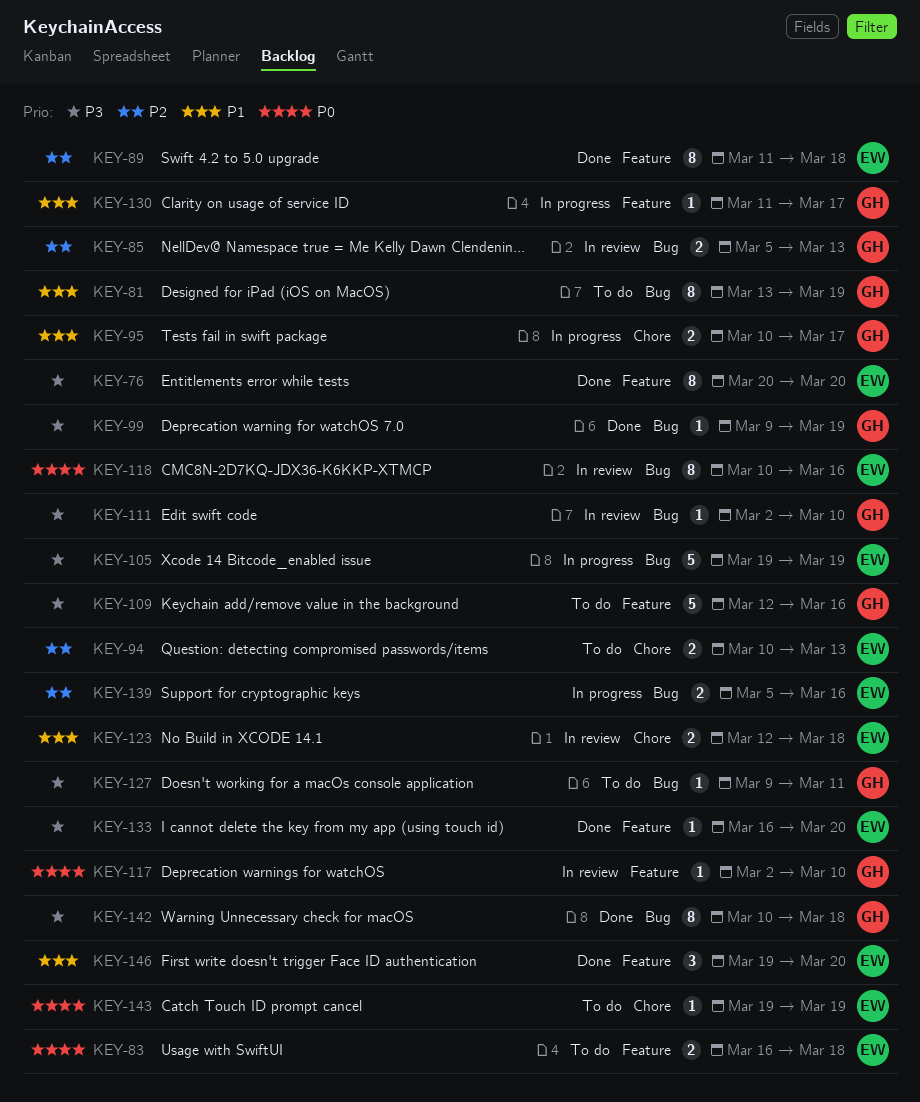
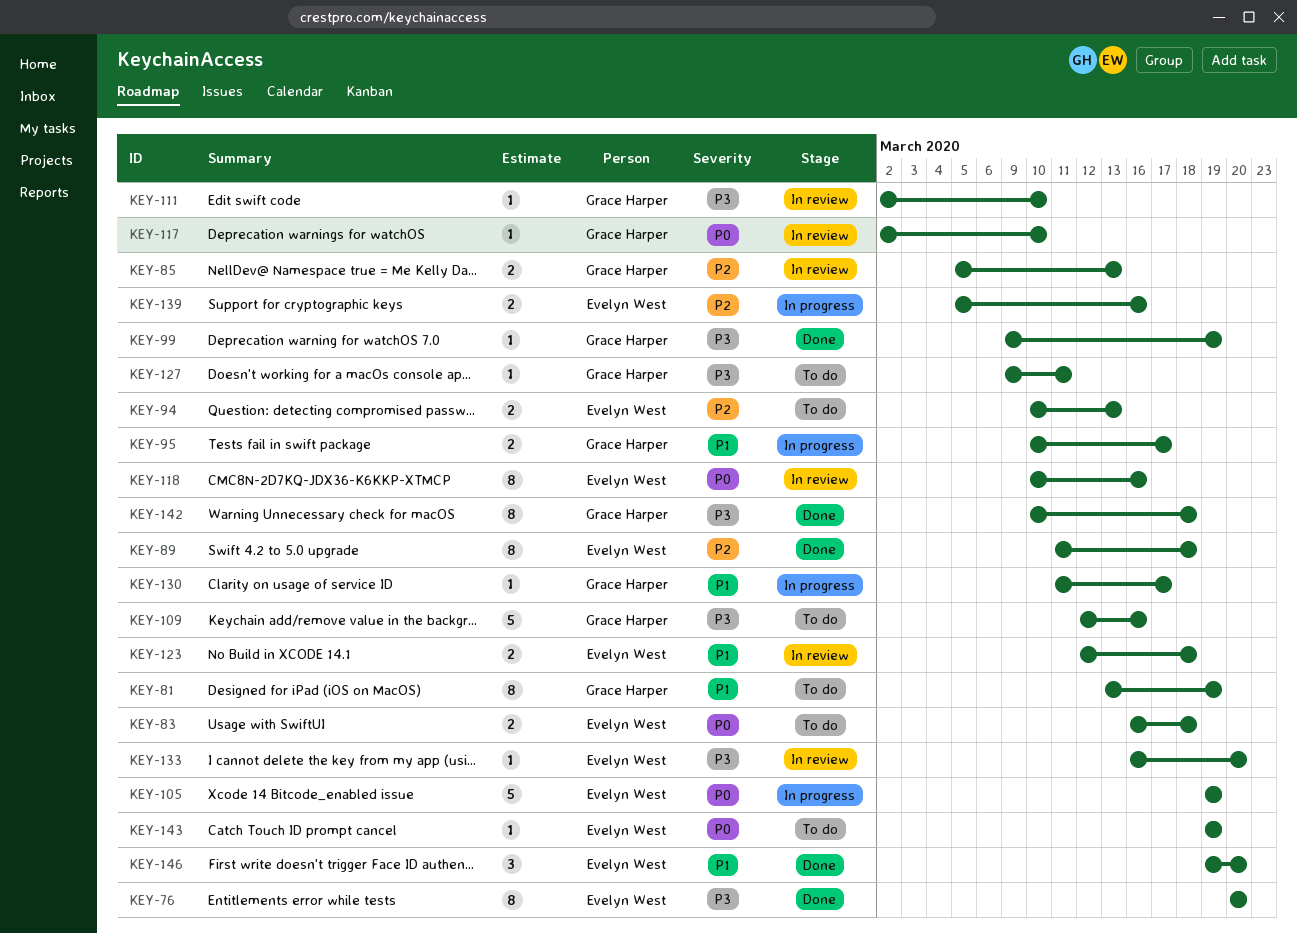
KEY-105, priority: P3 -> P0
KEY-133, status: Done -> In review

